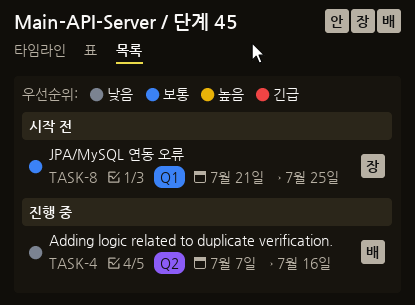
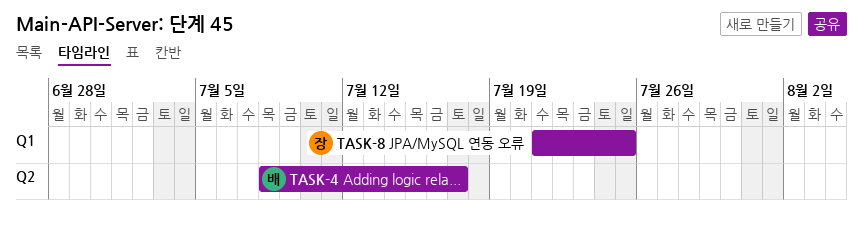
TASK-4, start: Jul 7 -> Jul 8
TASK-4, due: Jul 16 -> Jul 17

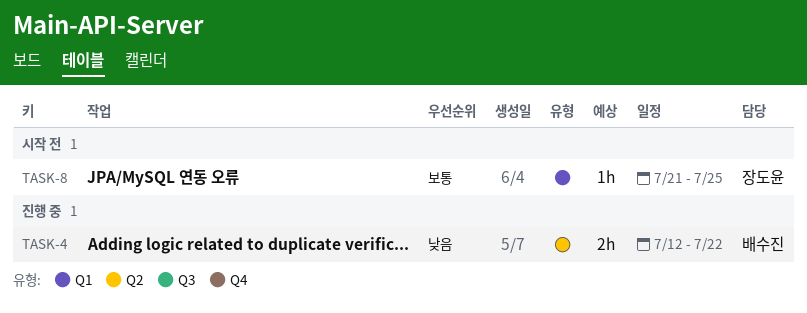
TASK-4, start: Jul 8 -> Jul 12
TASK-4, due: Jul 17 -> Jul 22

